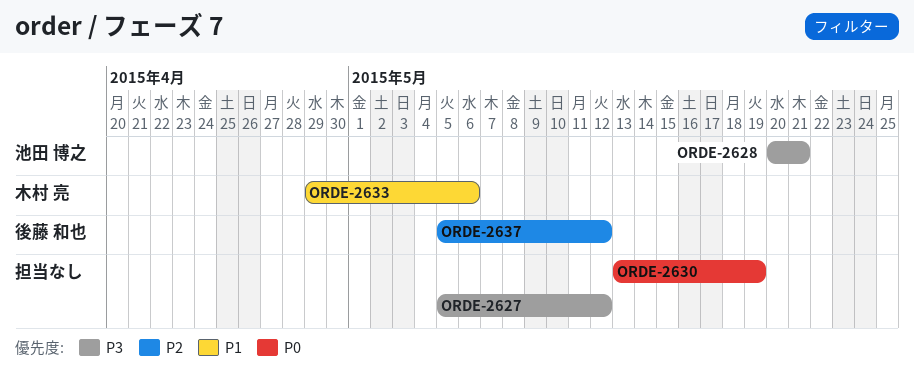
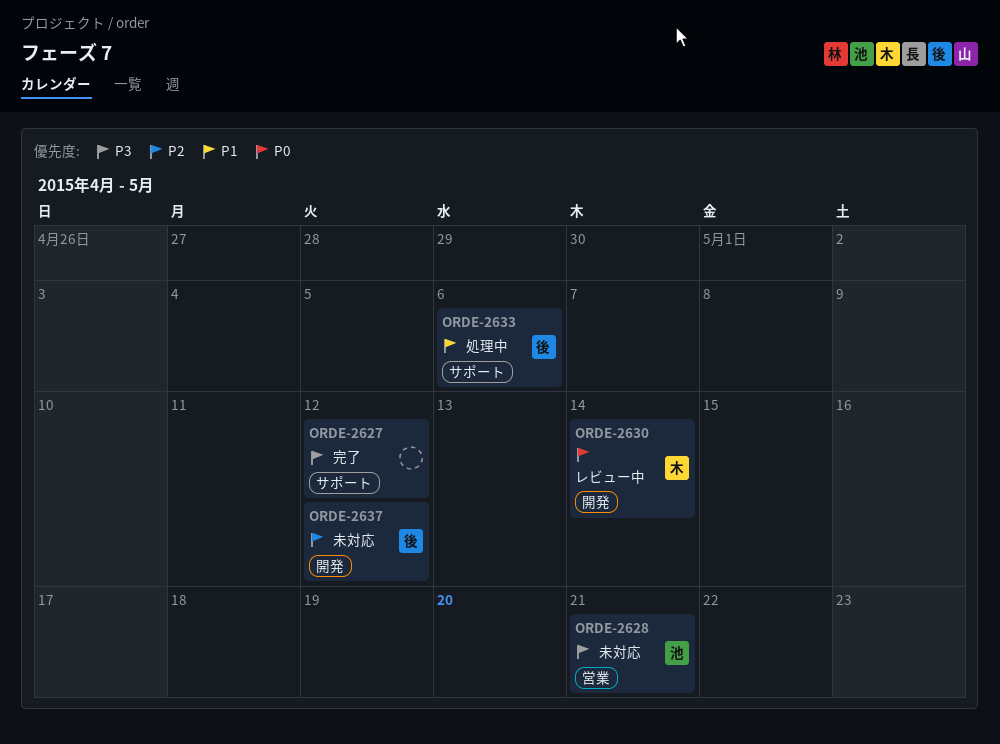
ORDE-2630, owner: none -> 木村 亮
ORDE-2630, due: May 19 -> May 14
ORDE-2633, owner: 木村 亮 -> 後藤 和也

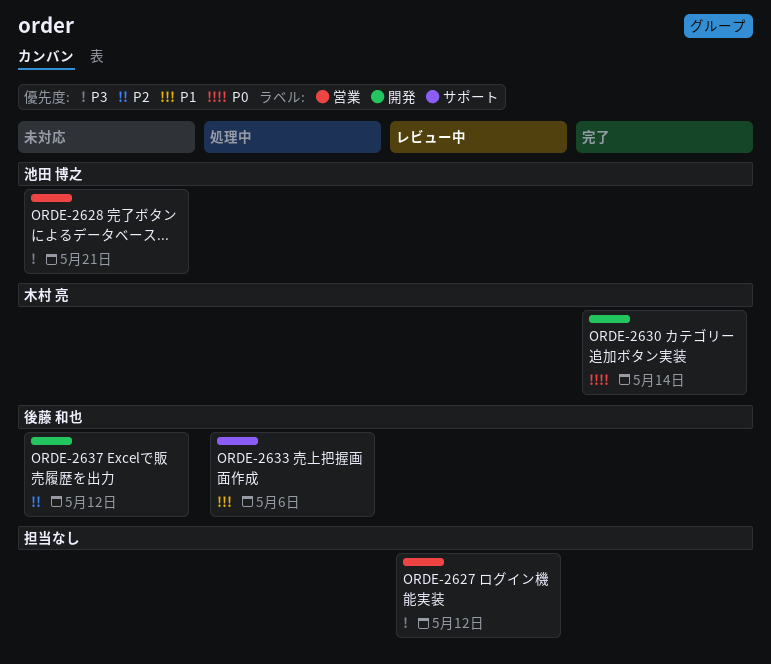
ORDE-2627, status: 完了 -> レビュー中
ORDE-2627, label: サポート -> 営業
ORDE-2630, status: レビュー中 -> 完了

